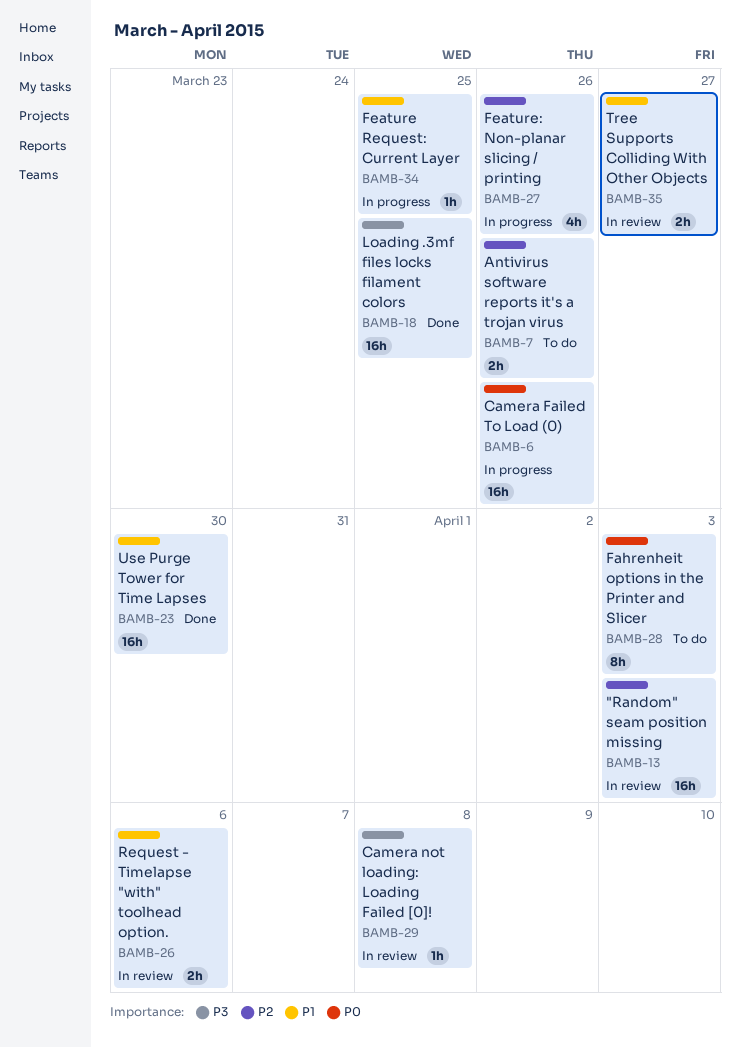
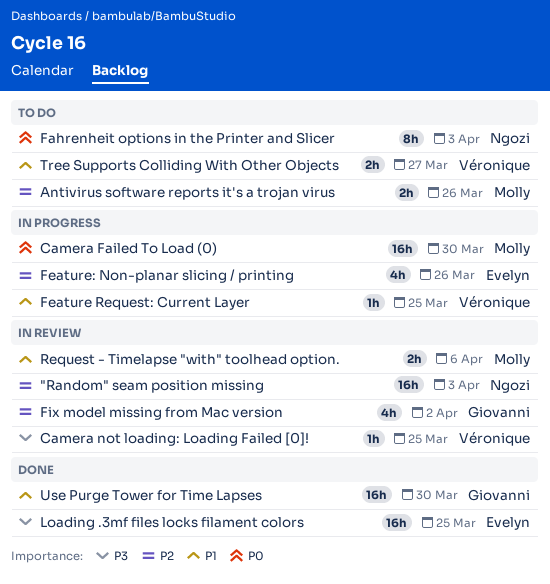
Camera Failed To Load (0), due: Mar 26 -> Mar 30
Camera not loading: Loading Failed [0]!, due: Apr 8 -> Mar 25
Fix model missing from Mac version: none -> present
Tree Supports Colliding With Other Objects, status: In review -> To do

